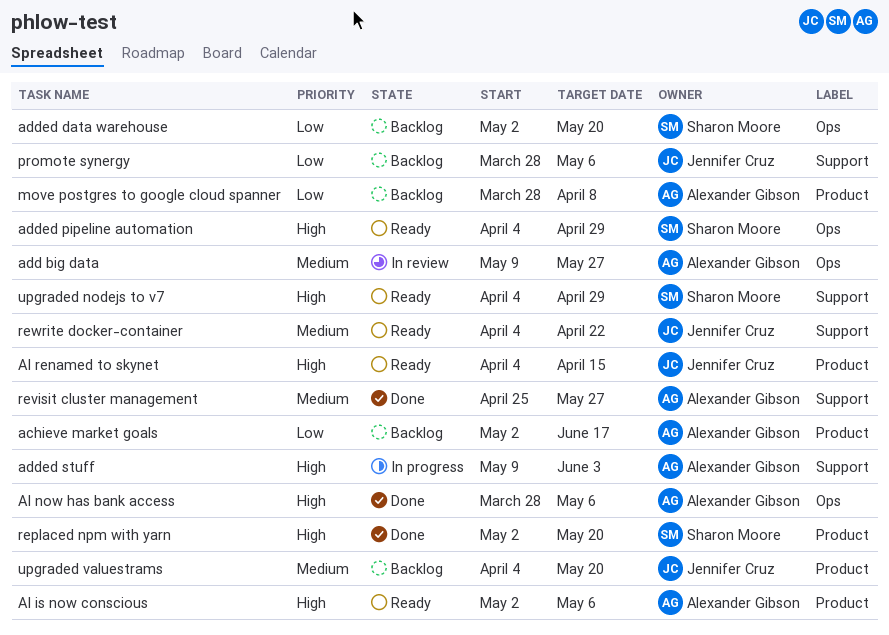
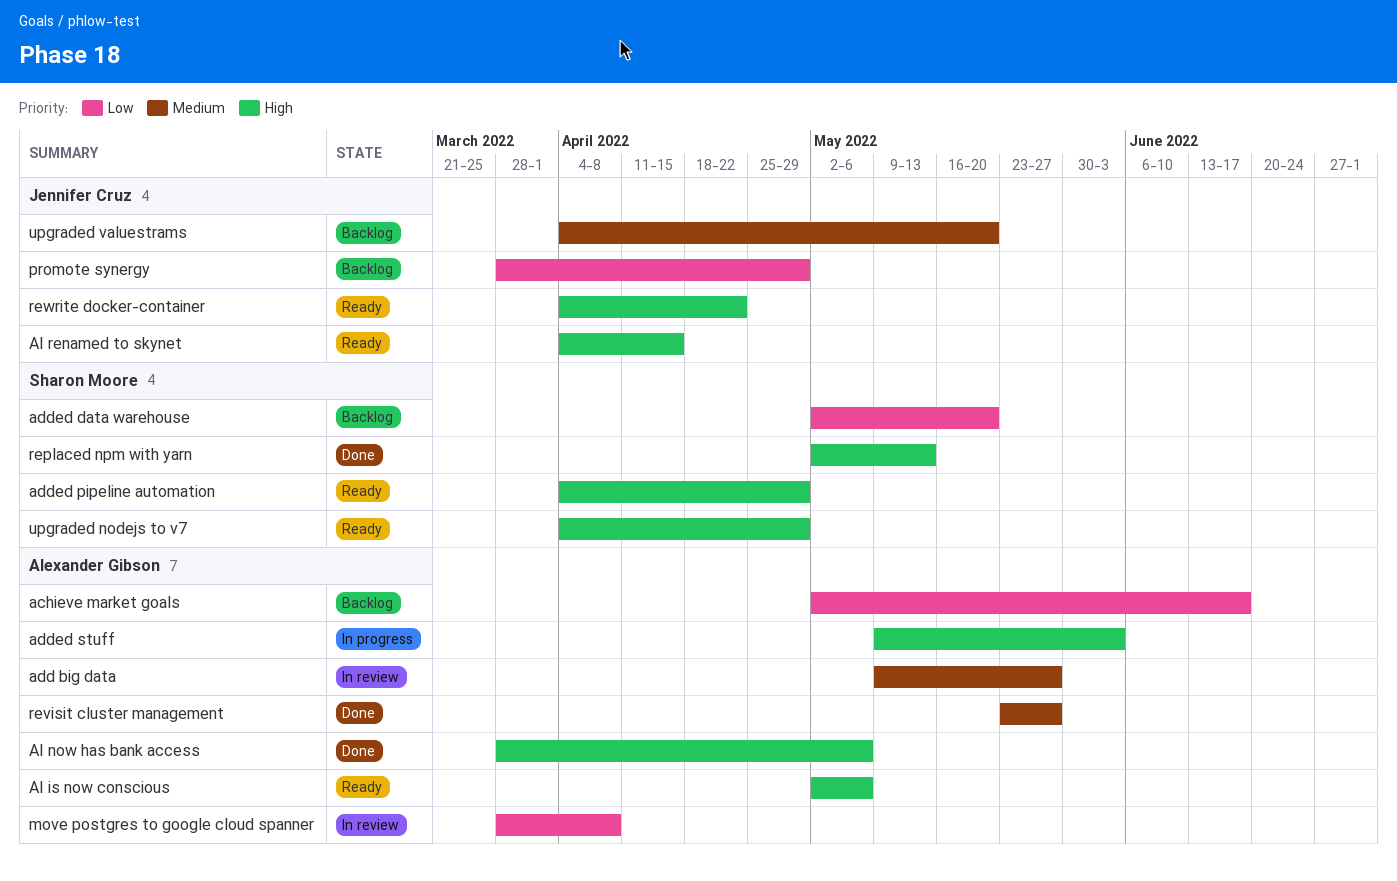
move postgres to google cloud spanner, status: Backlog -> In review
promote synergy, due: May 6 -> Apr 29
replaced npm with yarn, due: May 20 -> May 13
revisit cluster management, start: Apr 25 -> May 23
rewrite docker-container, priority: Medium -> High

